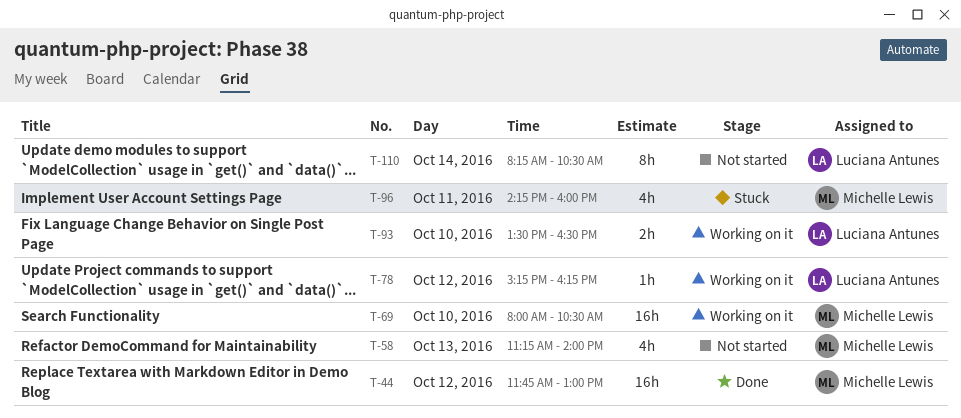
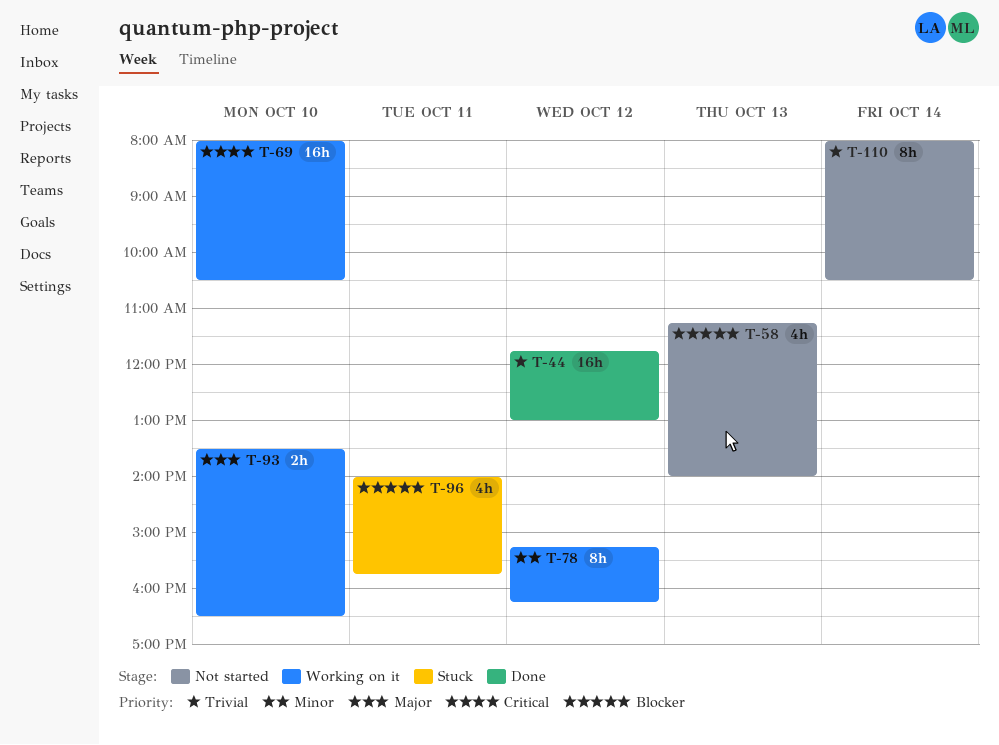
T-78, estimate: 1h -> 8h
T-96, begins: 14:15 -> 14:00
T-96, ends: 16:00 -> 15:45
T-110, begins: 08:15 -> 08:00

